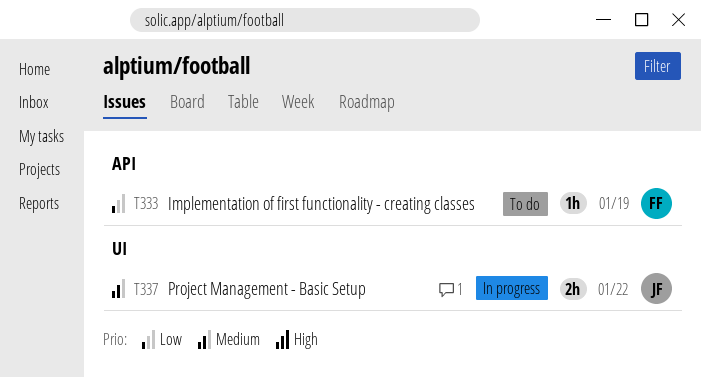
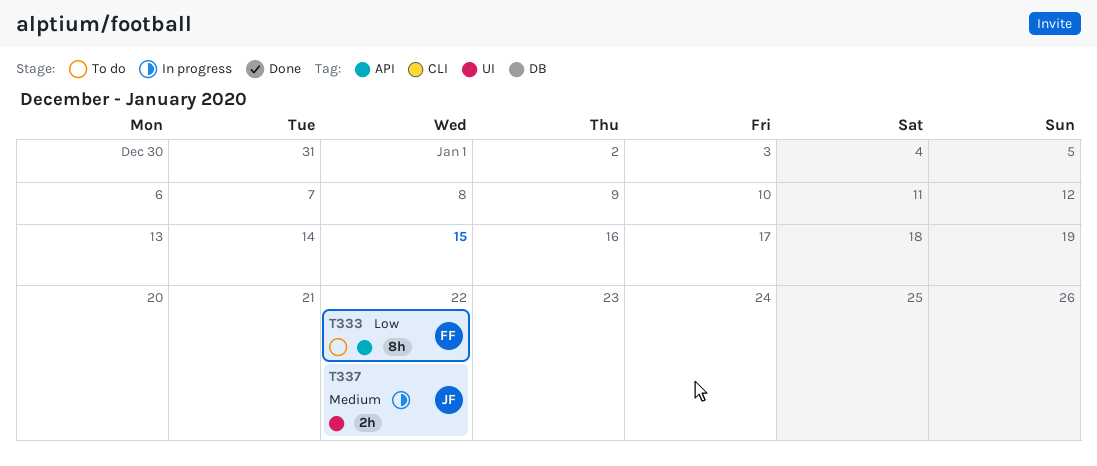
T333, estimate: 1h -> 8h
T333, due: Jan 19 -> Jan 22

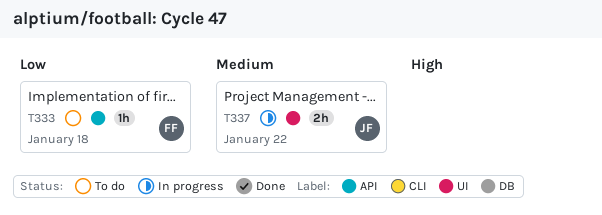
T333, estimate: 8h -> 1h
T333, due: Jan 22 -> Jan 18

